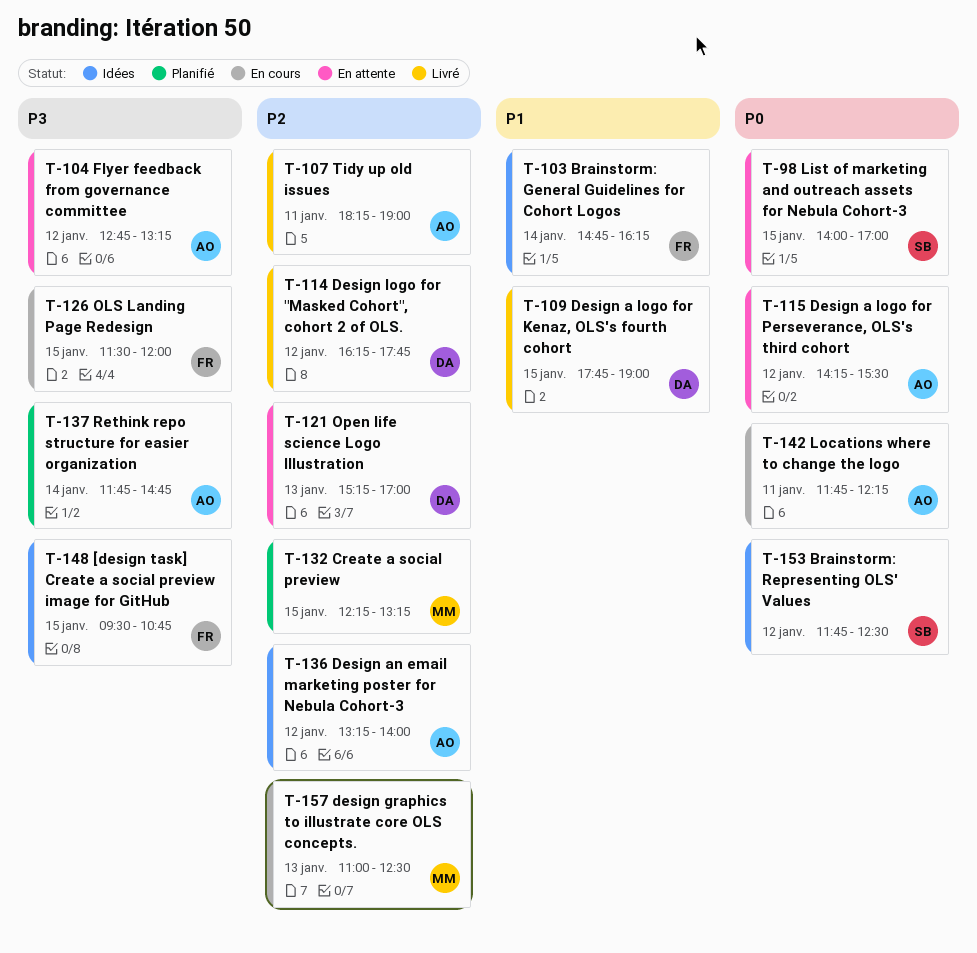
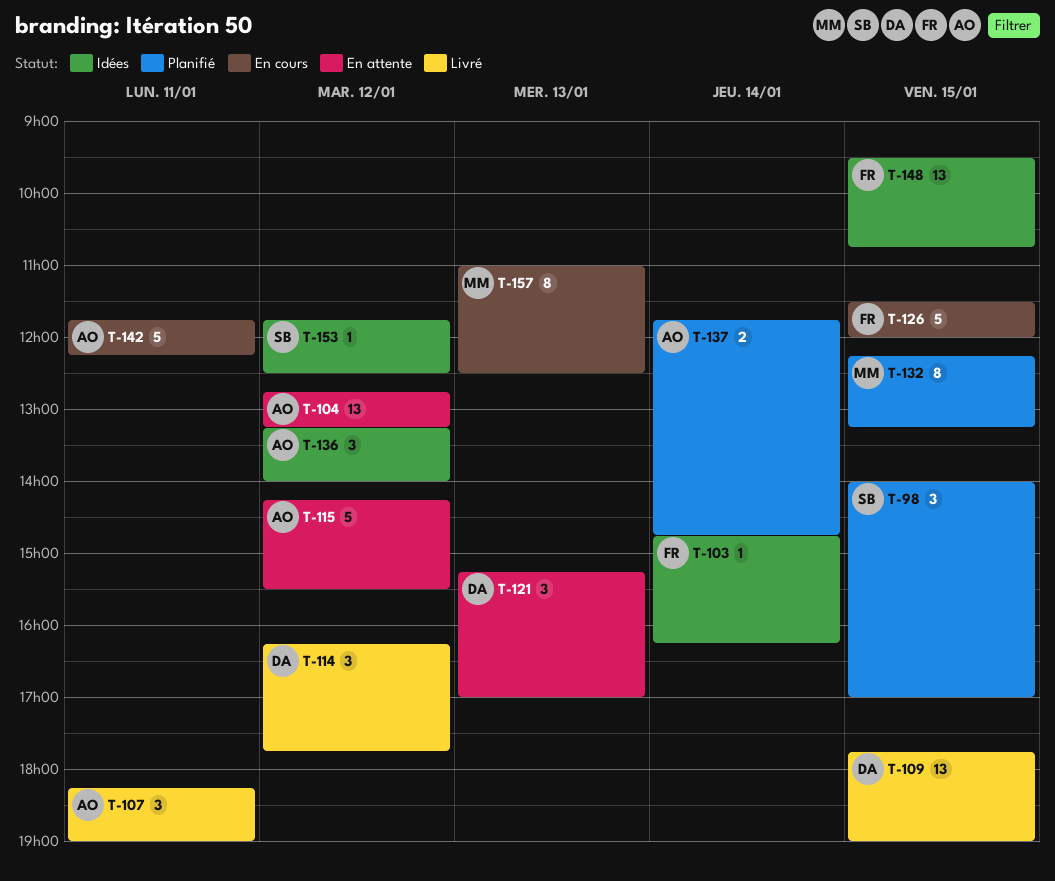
T-98, status: En attente -> Planifié

